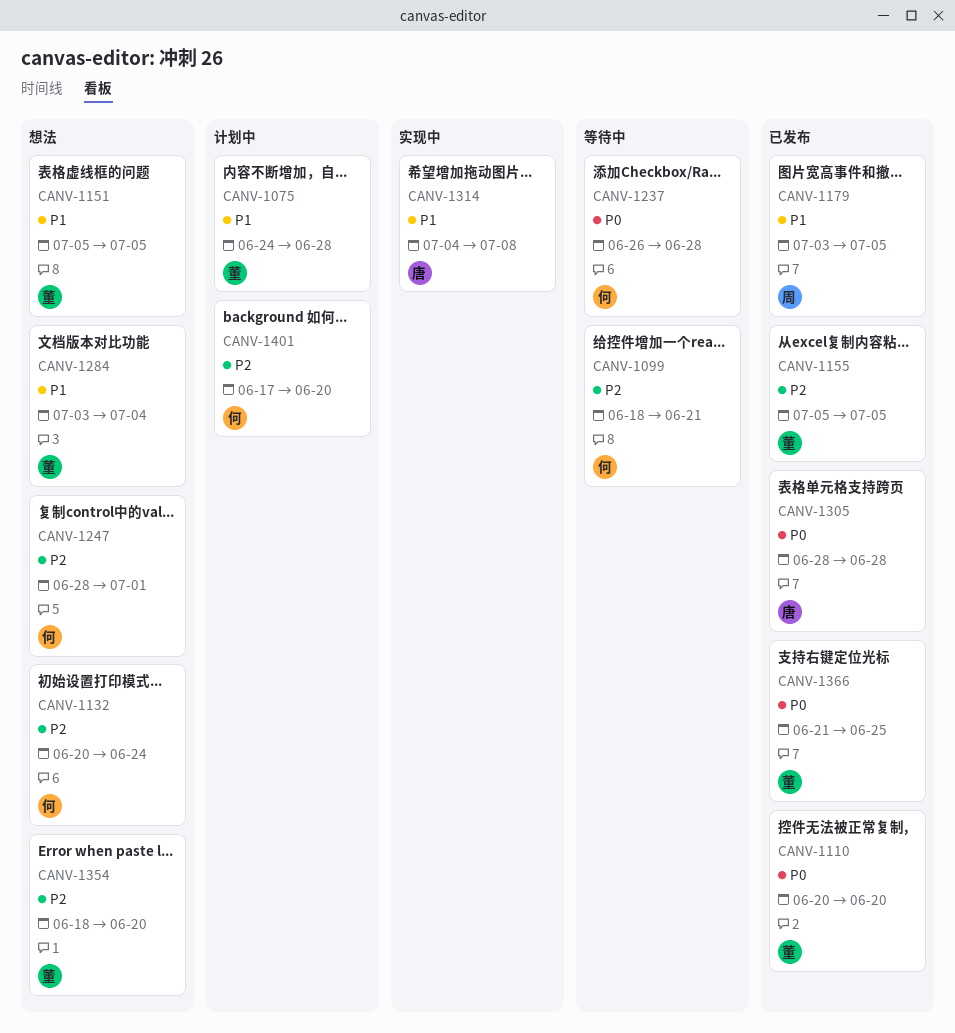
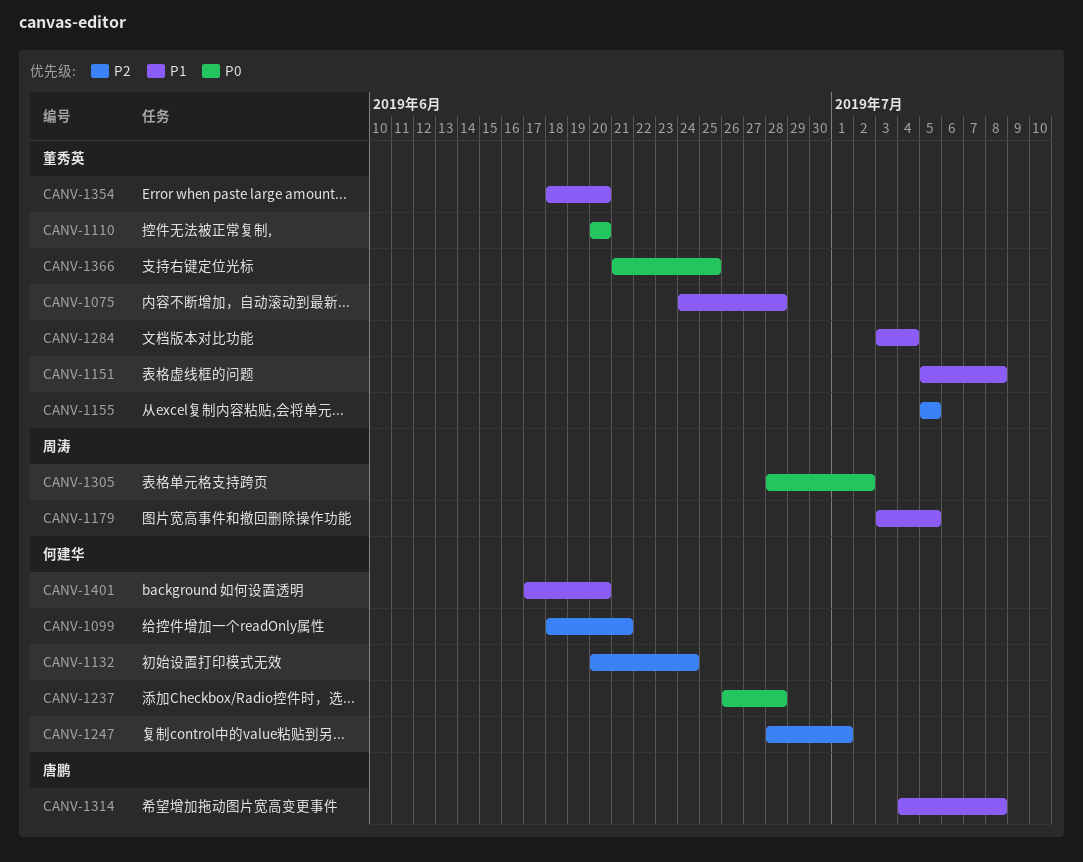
CANV-1151, due: Jul 5 -> Jul 8
CANV-1305, owner: 唐鹏 -> 周涛
CANV-1305, due: Jun 28 -> Jul 2
CANV-1354, priority: P2 -> P1
CANV-1401, priority: P2 -> P1

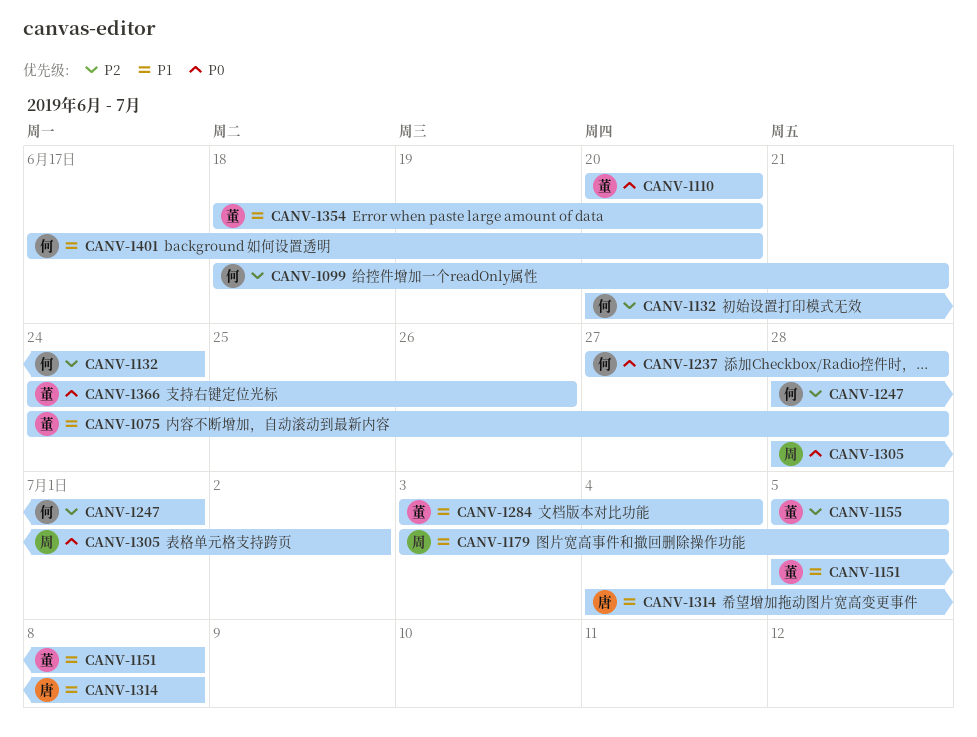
CANV-1237, start: Jun 26 -> Jun 27
CANV-1366, start: Jun 21 -> Jun 24
CANV-1366, due: Jun 25 -> Jun 26

